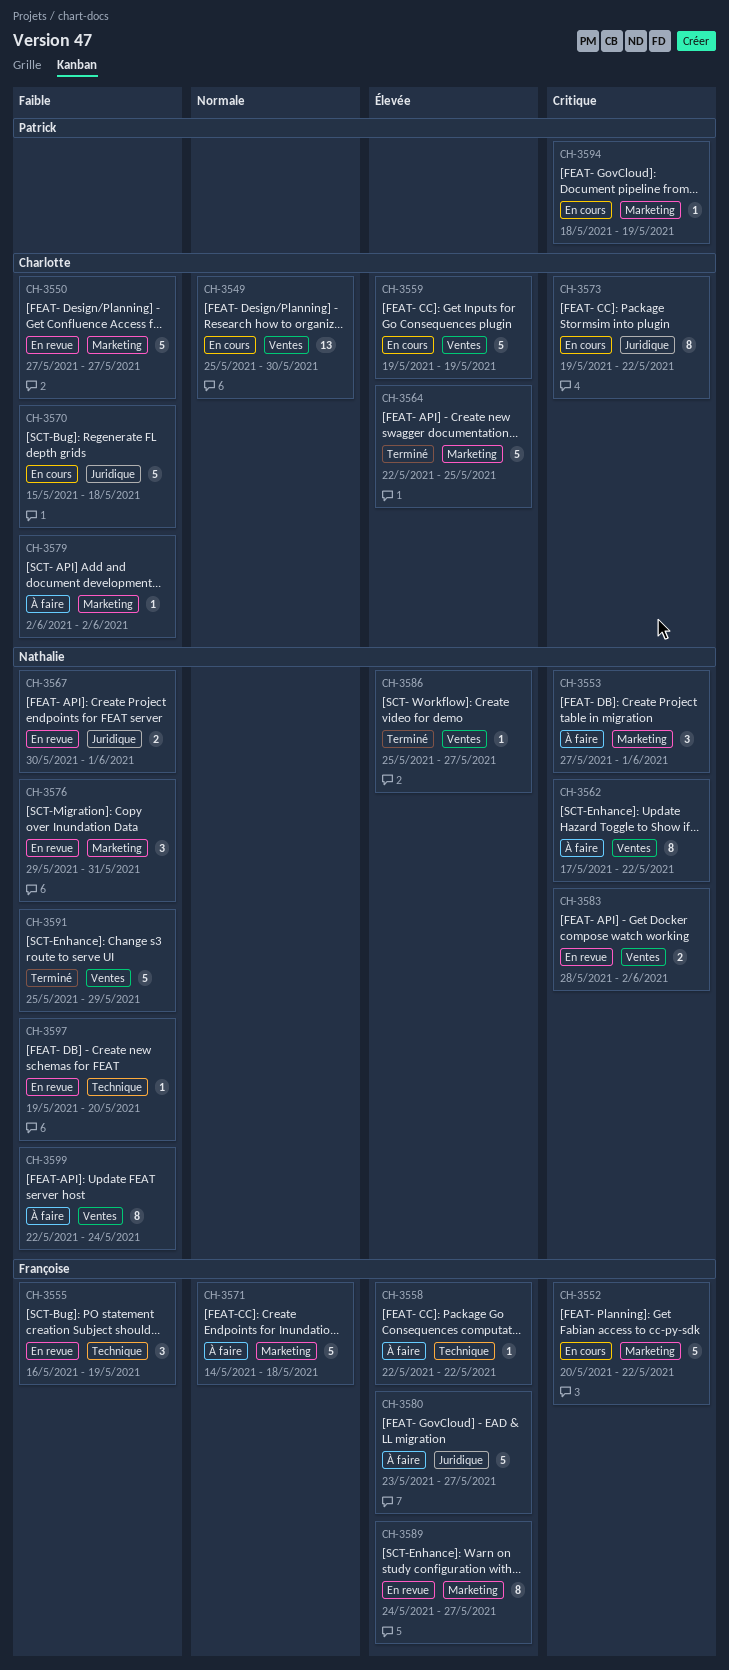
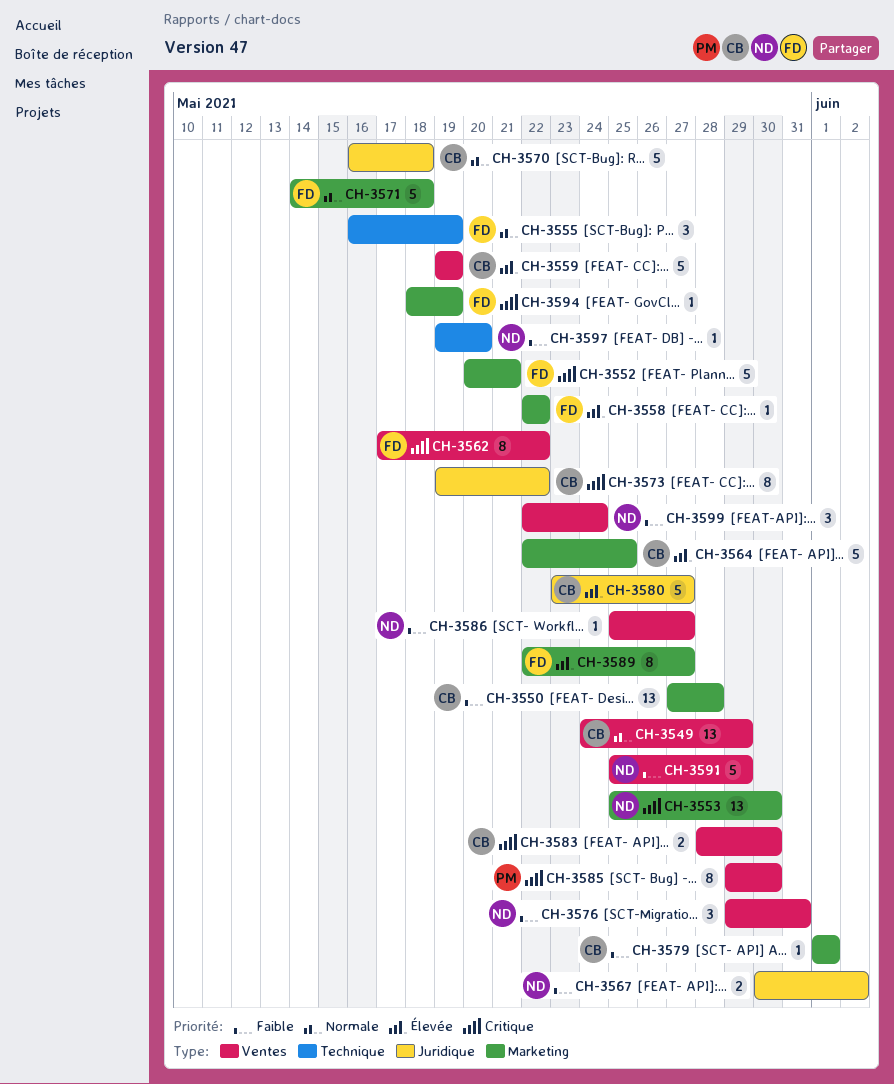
CH-3549, start: May 25 -> May 24
CH-3549, due: May 30 -> May 29
CH-3550, estimate: 5 -> 13
CH-3550, due: May 27 -> May 28
CH-3552, due: May 22 -> May 21
CH-3553, estimate: 3 -> 13
CH-3553, start: May 27 -> May 25
CH-3553, due: Jun 1 -> May 30
CH-3555, priority: Faible -> Normale
CH-3558, label: Technique -> Marketing
CH-3562, owner: Nathalie -> Françoise
CH-3567, due: Jun 1 -> Jun 2
CH-3570, priority: Faible -> Normale
CH-3570, start: May 15 -> May 16
CH-3576, label: Marketing -> Ventes
CH-3579, start: Jun 2 -> Jun 1
CH-3579, due: Jun 2 -> Jun 1
CH-3580, owner: Françoise -> Charlotte
CH-3583, owner: Nathalie -> Charlotte
CH-3583, due: Jun 2 -> May 30
CH-3585: none -> present
CH-3586, priority: Élevée -> Faible
CH-3589, start: May 24 -> May 22
CH-3594, owner: Patrick -> Françoise
CH-3599, estimate: 8 -> 3

